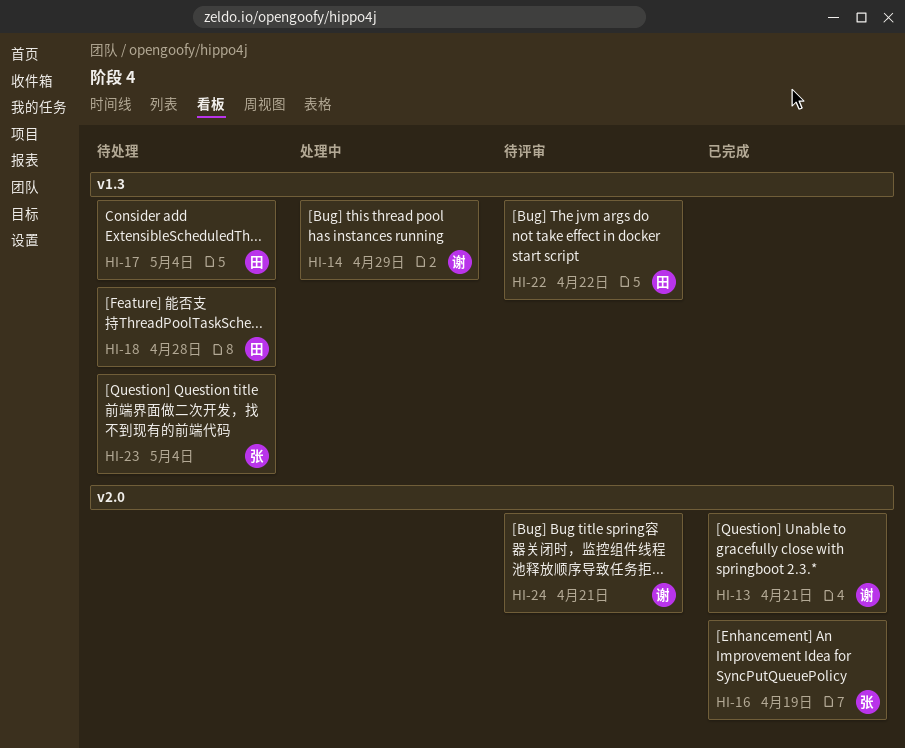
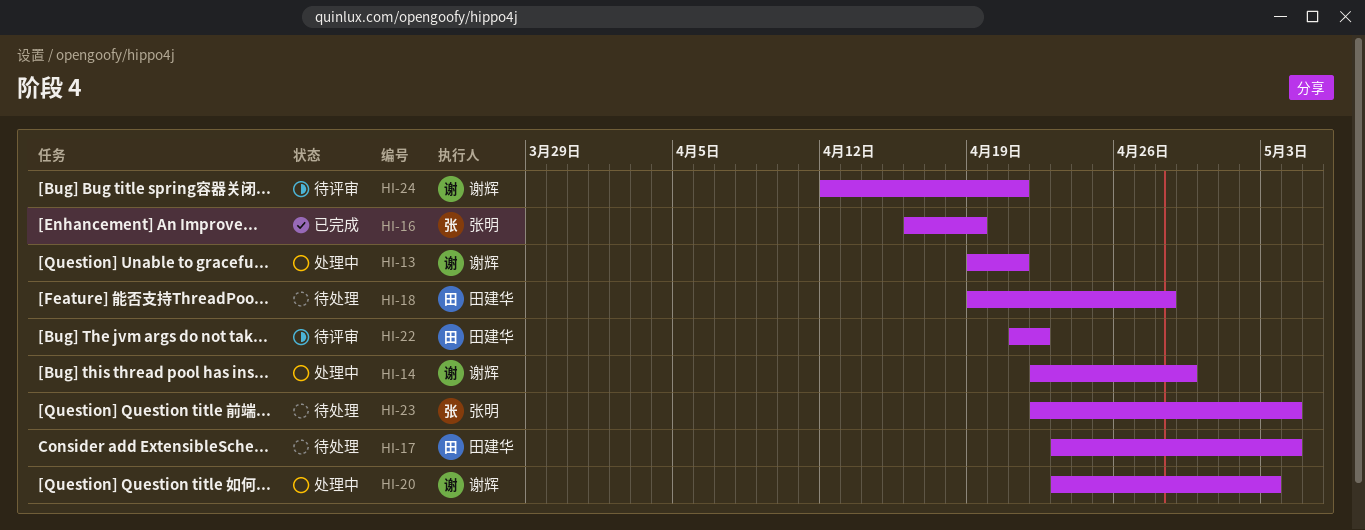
HI-13, status: 已完成 -> 处理中
HI-20: none -> present

